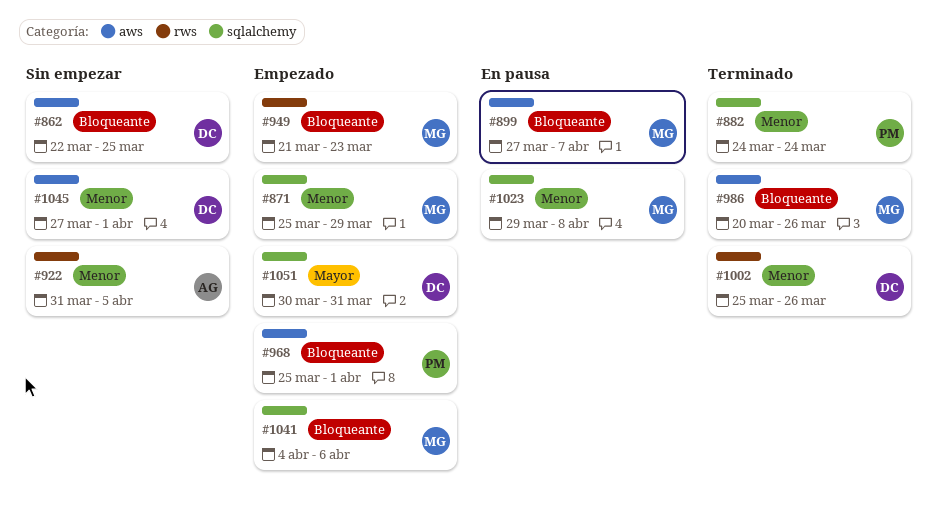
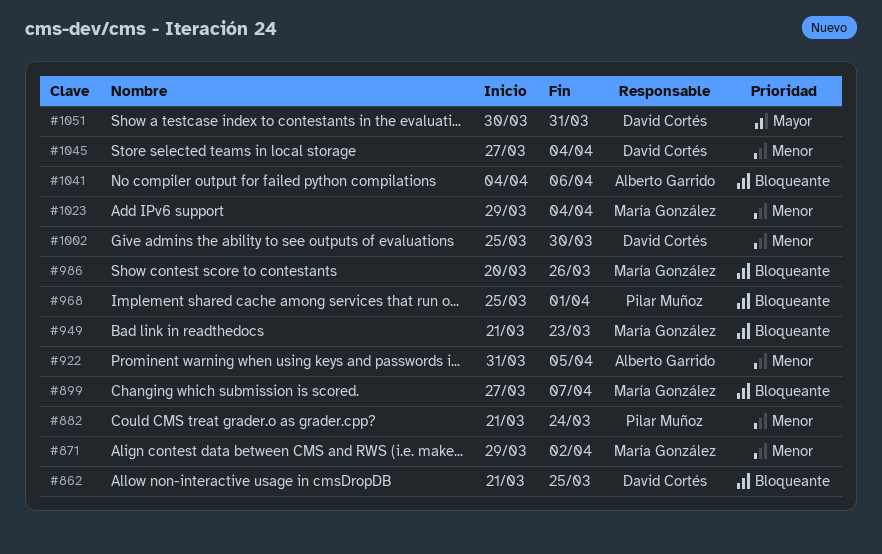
#862, start: Mar 22 -> Mar 21
#871, start: Mar 25 -> Mar 29
#871, due: Mar 29 -> Apr 2
#882, start: Mar 24 -> Mar 21
#1002, due: Mar 26 -> Mar 30
#1023, due: Apr 8 -> Apr 4
#1041, owner: María González -> Alberto Garrido
#1045, due: Apr 1 -> Apr 4

